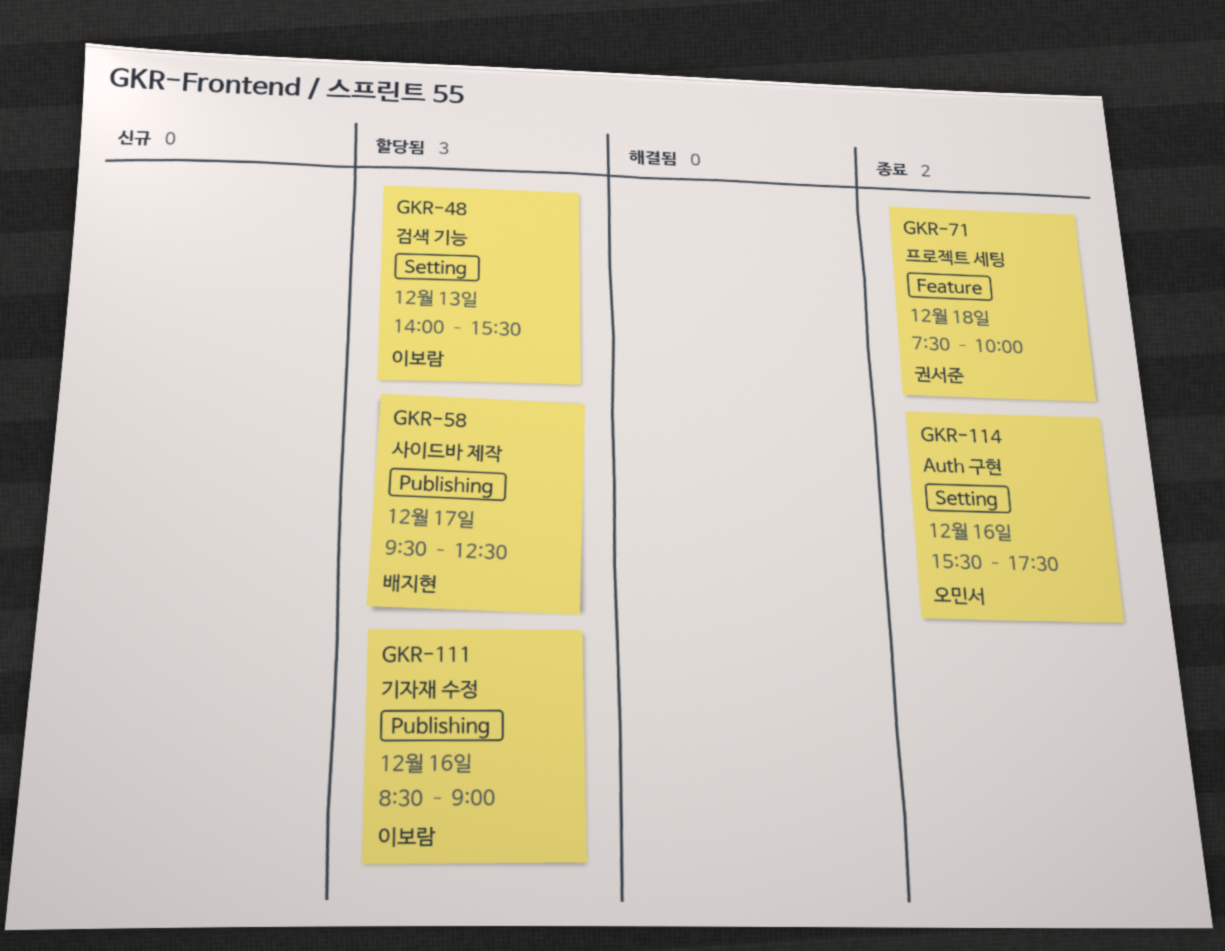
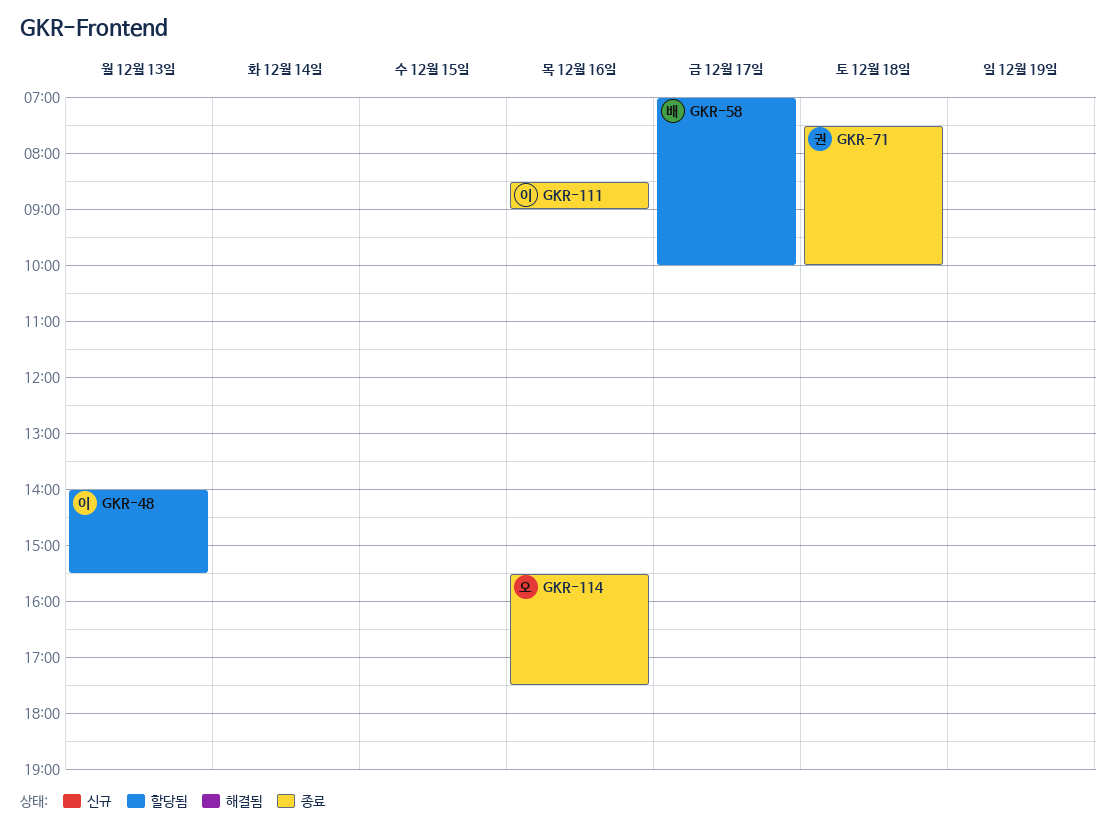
GKR-58, begins: 09:30 -> 07:00
GKR-58, ends: 12:30 -> 10:00
GKR-111, status: 할당됨 -> 종료

